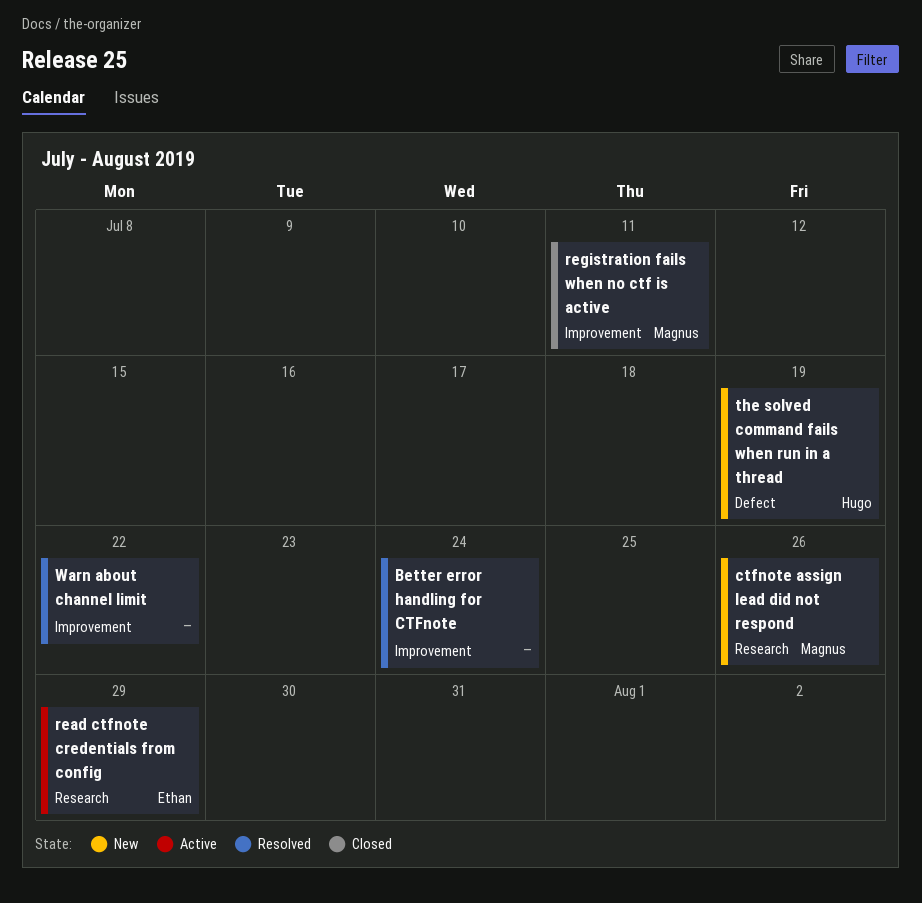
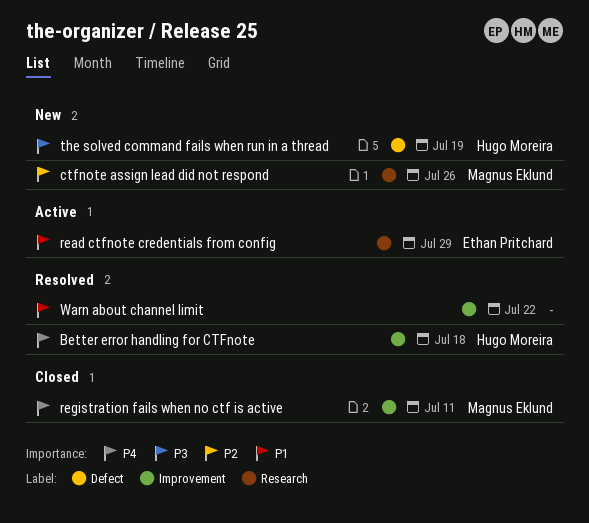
Better error handling for CTFnote, owner: none -> Hugo Moreira
Better error handling for CTFnote, due: Jul 24 -> Jul 18

